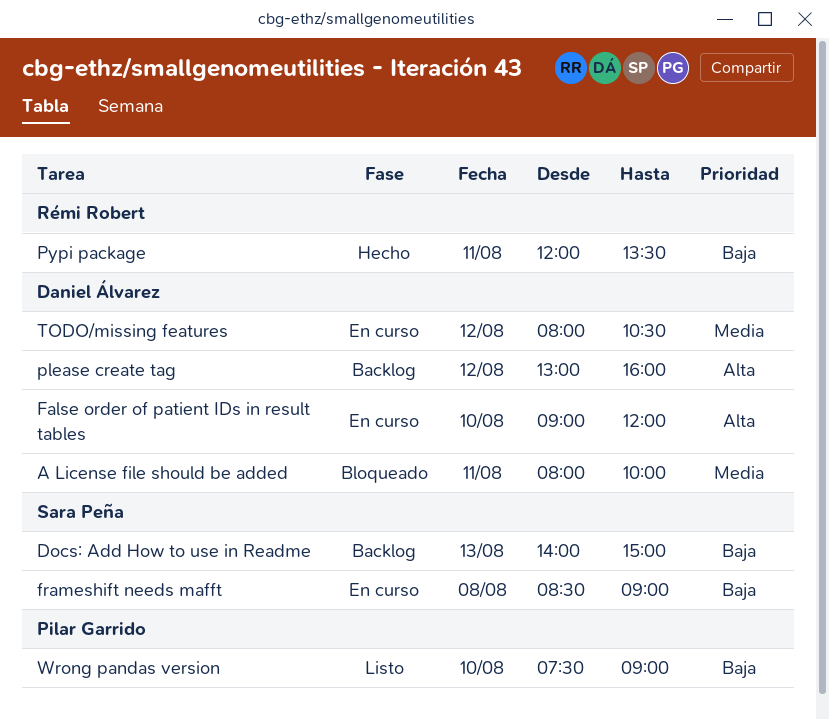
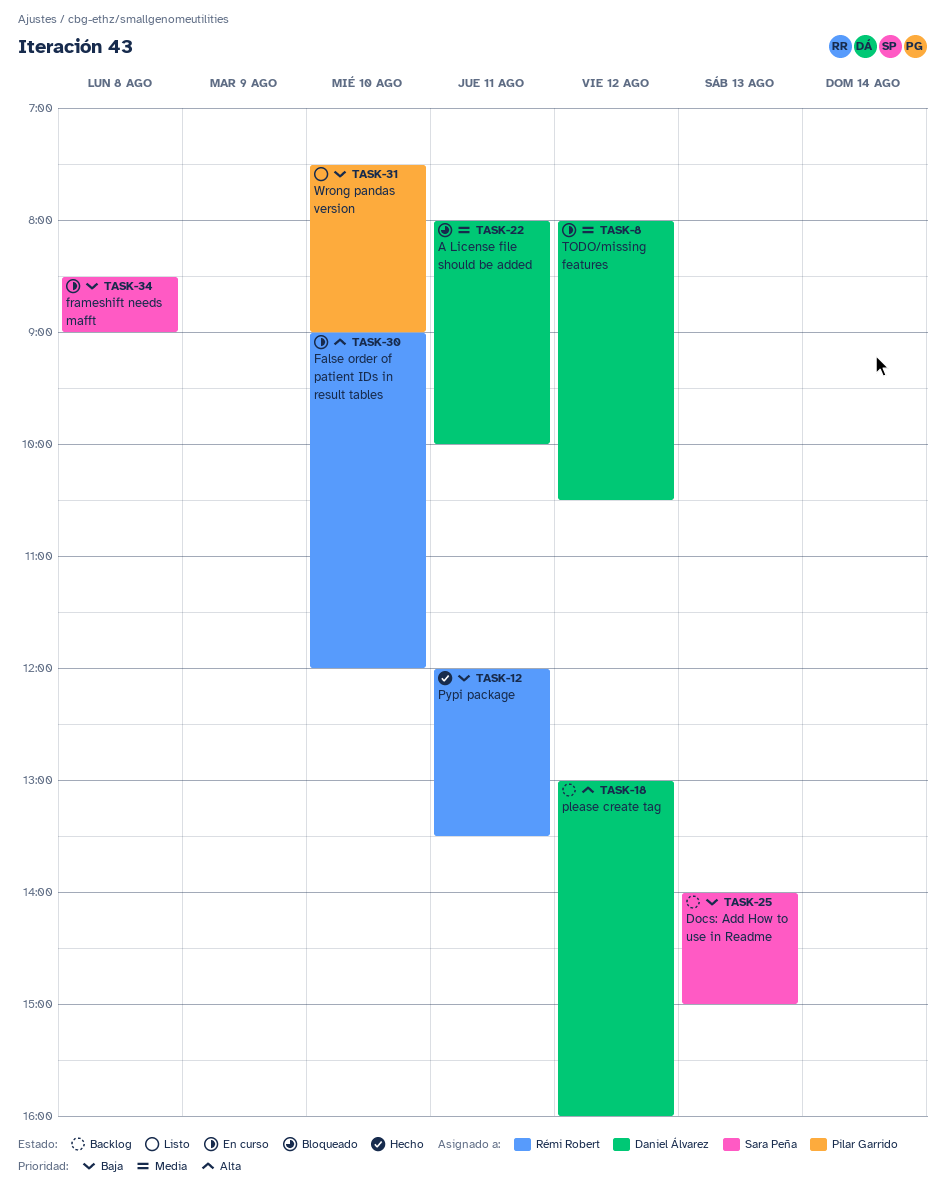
False order of patient IDs in result tables, owner: Daniel Álvarez -> Rémi Robert

